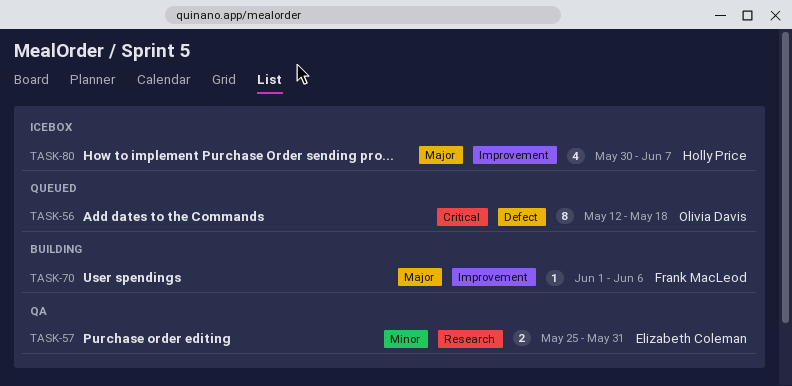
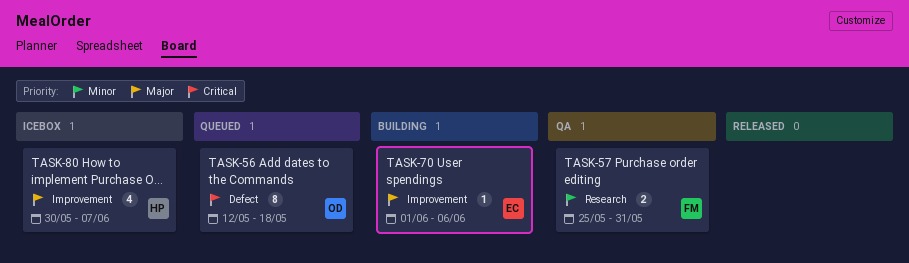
TASK-57, owner: Elizabeth Coleman -> Frank MacLeod
TASK-70, owner: Frank MacLeod -> Elizabeth Coleman

